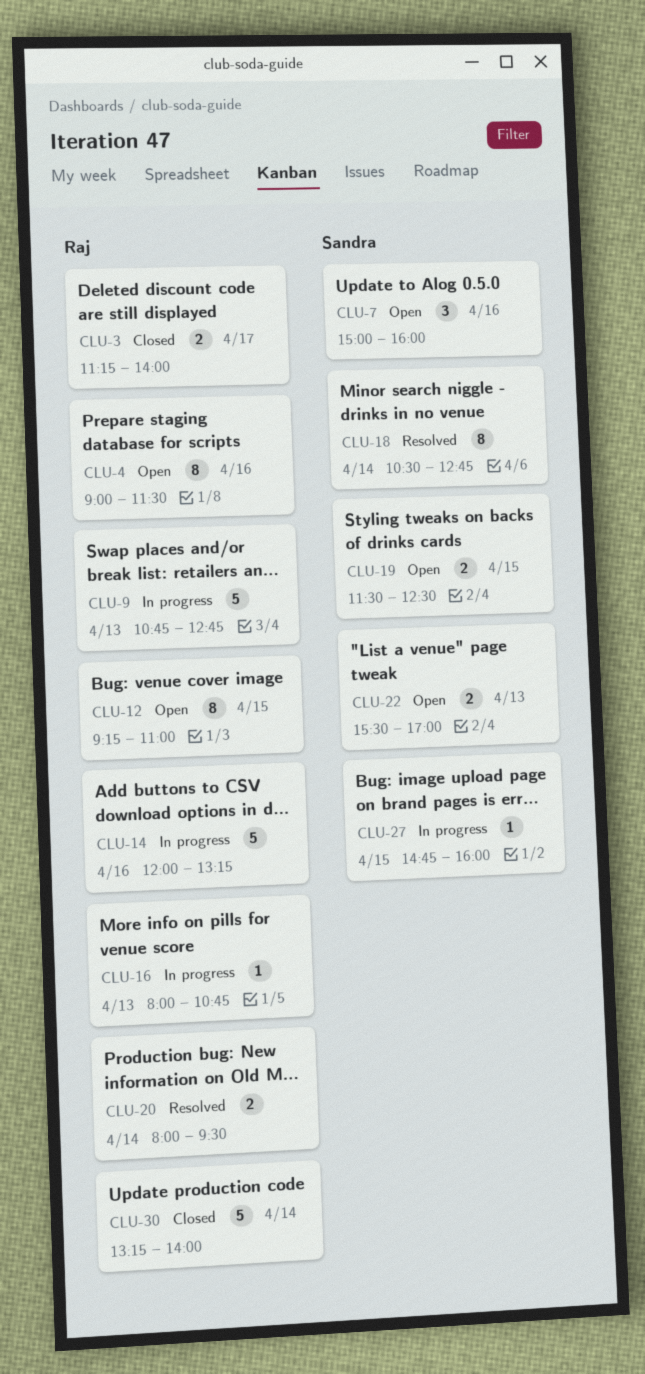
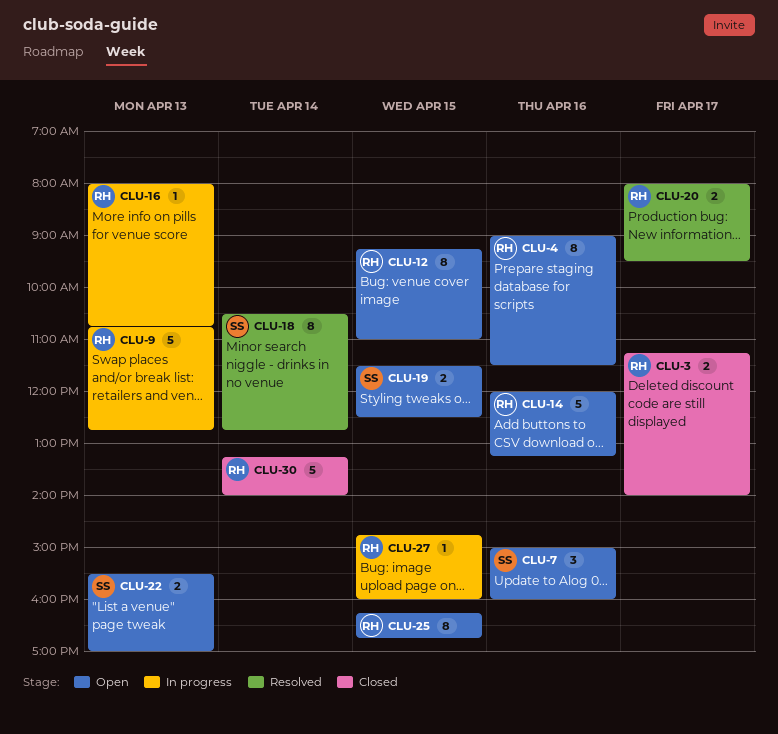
CLU-14, status: In progress -> Open
CLU-20, day: Apr 14 -> Apr 17
CLU-25: none -> present
CLU-27, owner: Sandra -> Raj

